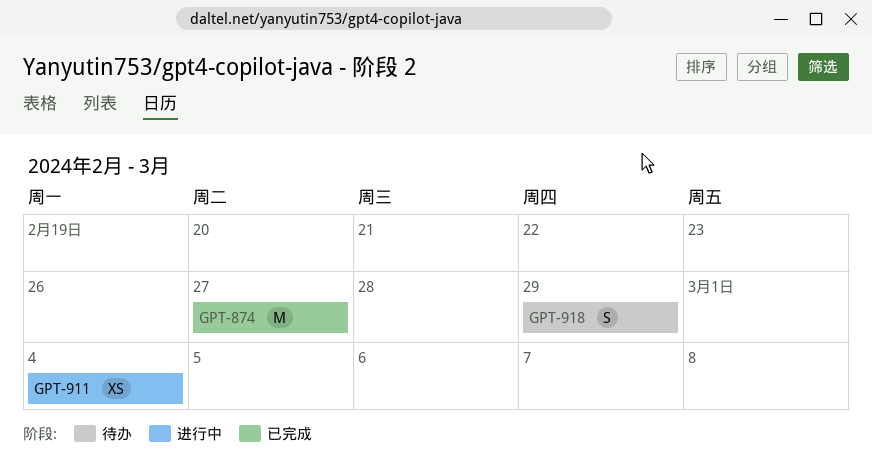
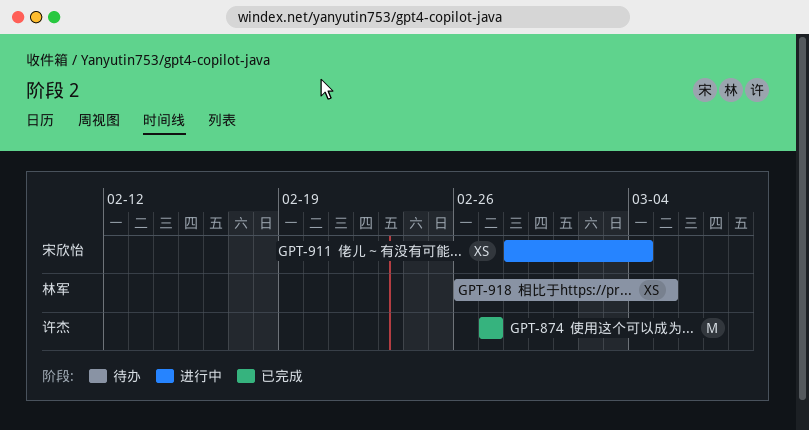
GPT-918, estimate: S -> XS
GPT-918, due: Feb 29 -> Mar 5

